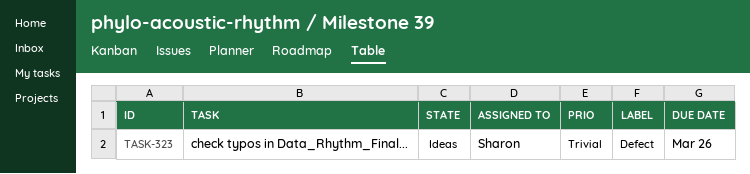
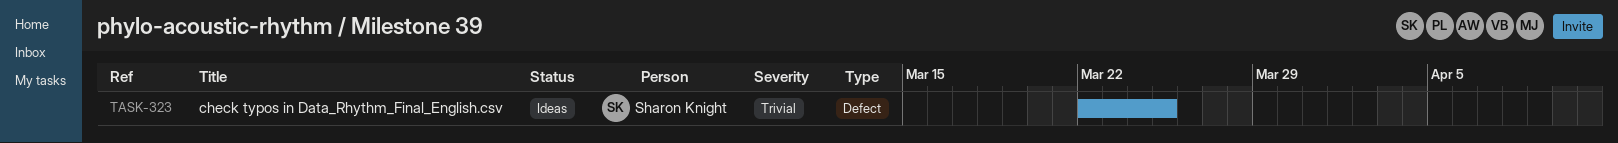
TASK-323, due: Mar 26 -> Mar 25

